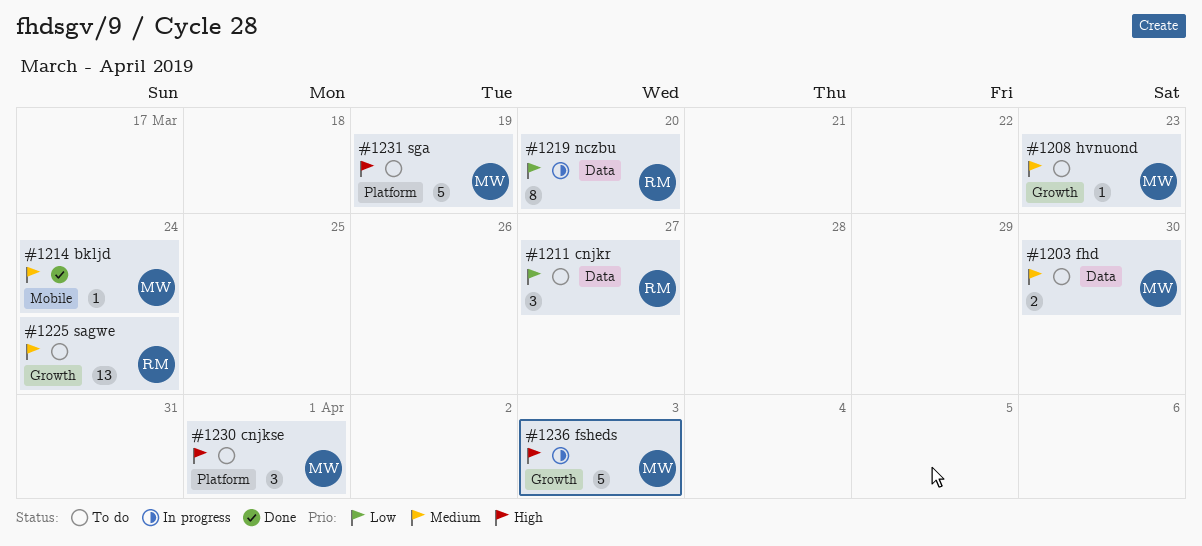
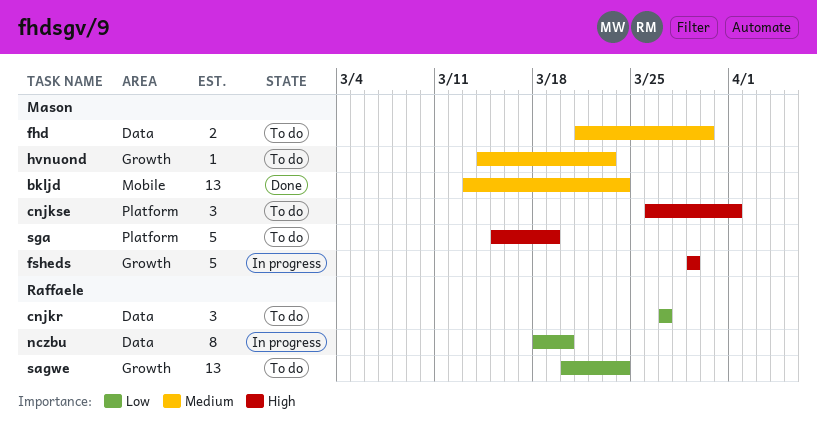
bkljd, estimate: 1 -> 13
fsheds, due: Apr 3 -> Mar 29
sagwe, priority: Medium -> Low

